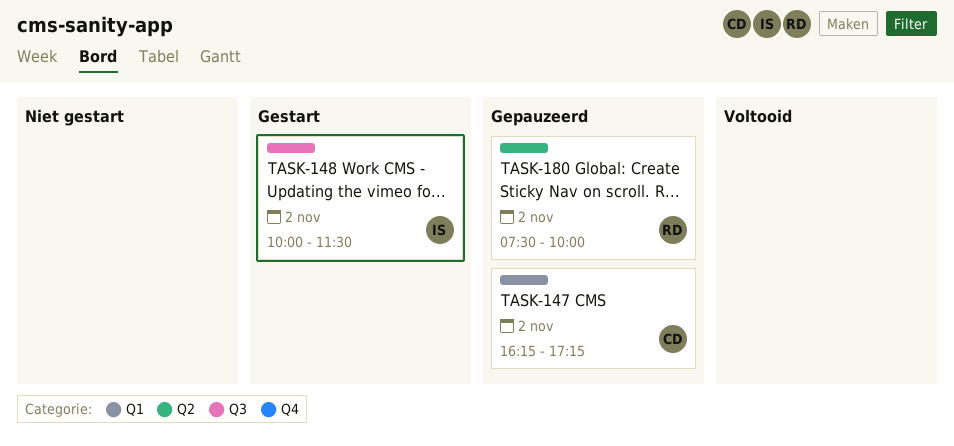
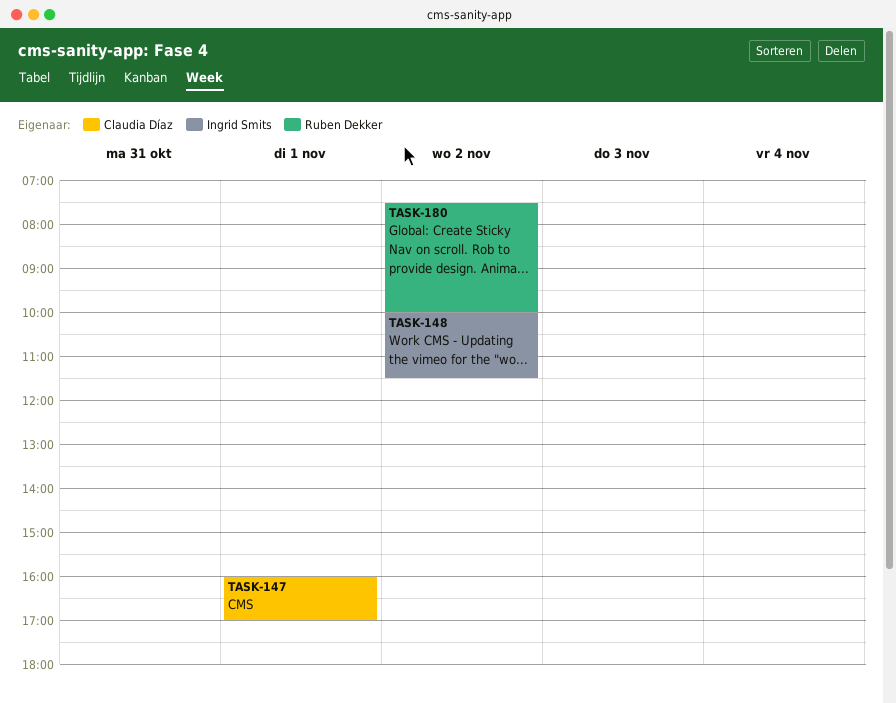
TASK-147, day: Nov 2 -> Nov 1
TASK-147, begins: 16:15 -> 16:00
TASK-147, ends: 17:15 -> 17:00

